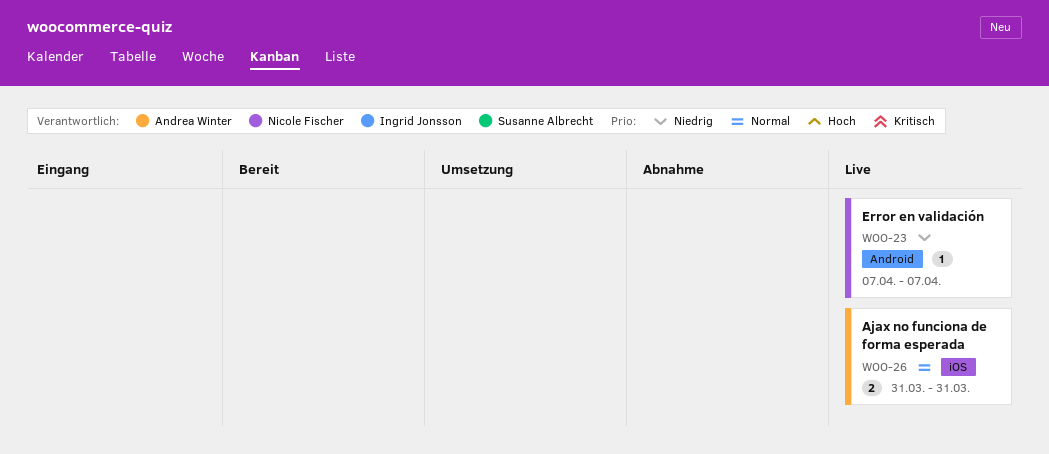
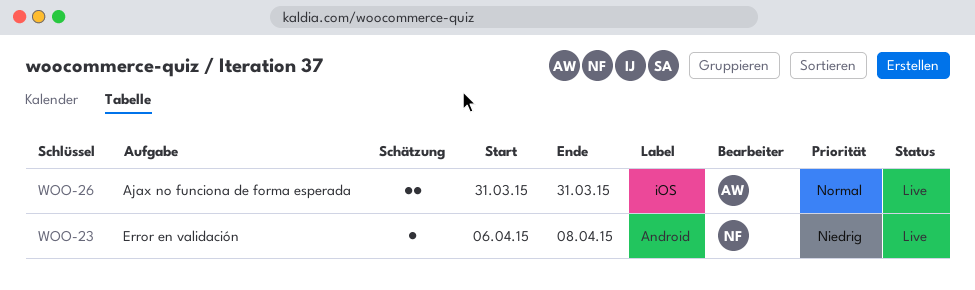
WOO-23, start: Apr 7 -> Apr 6
WOO-23, due: Apr 7 -> Apr 8

